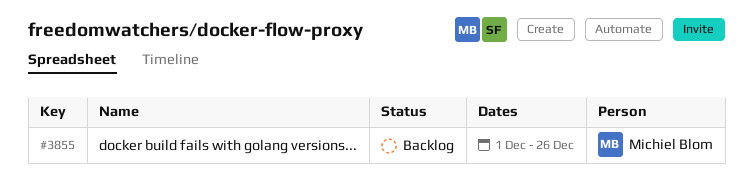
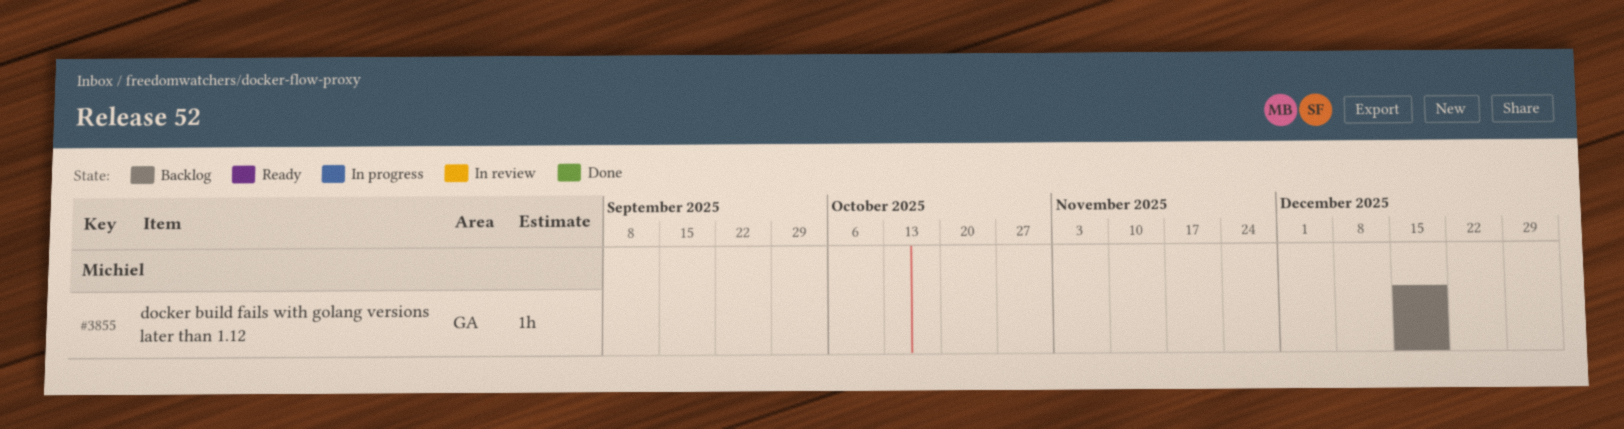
#3855, start: Dec 1 -> Dec 15
#3855, due: Dec 26 -> Dec 19

